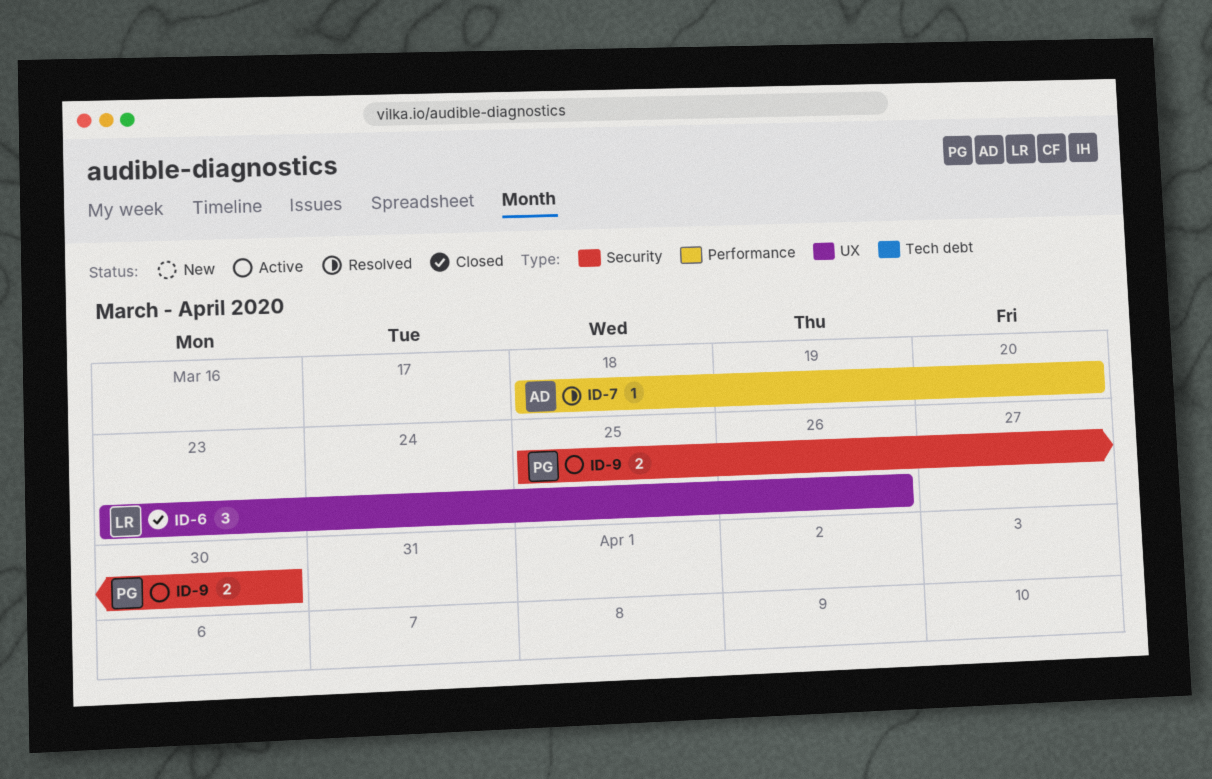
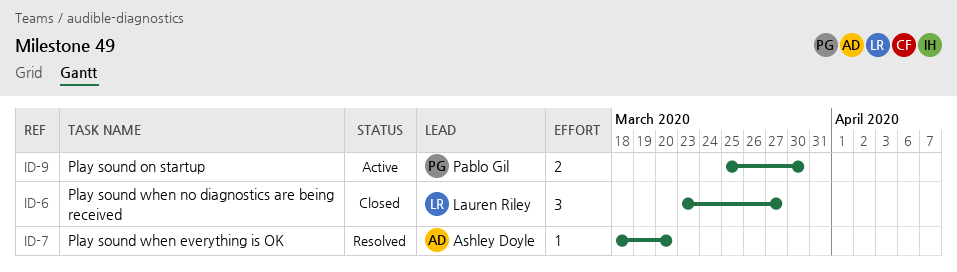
ID-6, due: Mar 26 -> Mar 27

